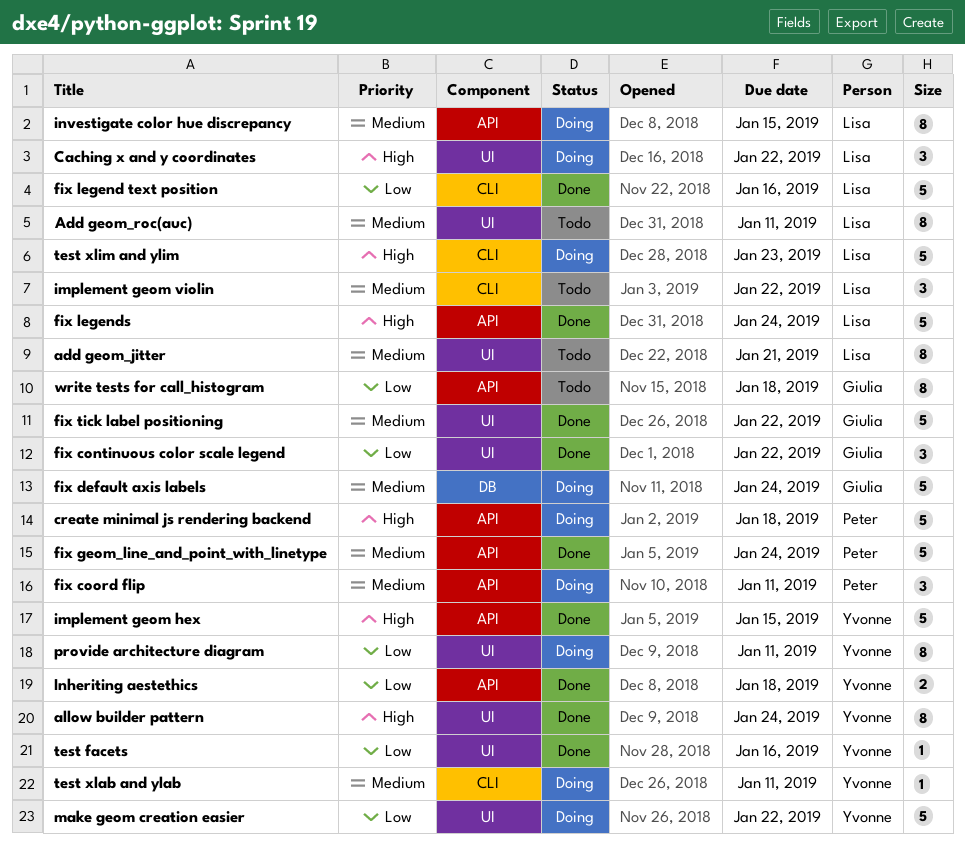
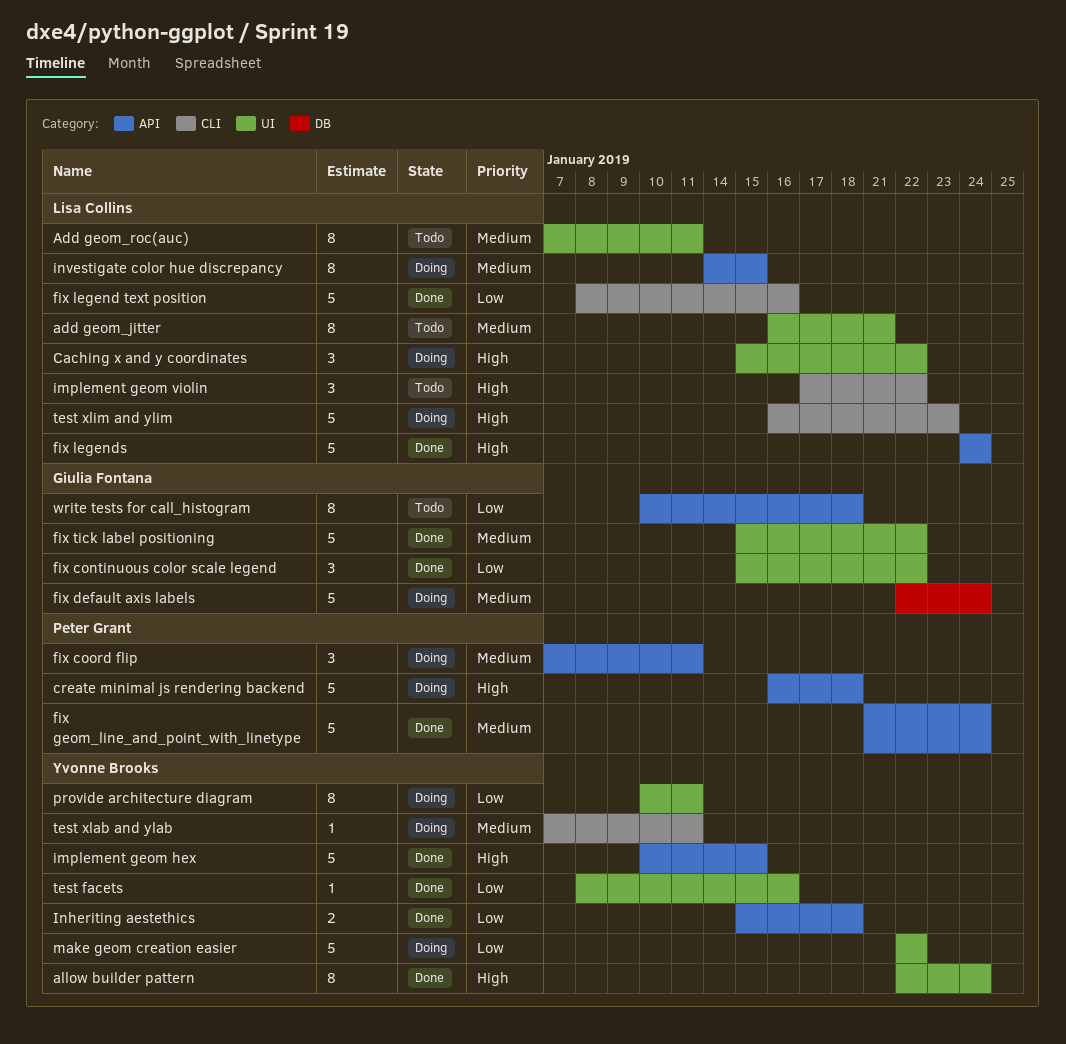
implement geom violin, priority: Medium -> High

